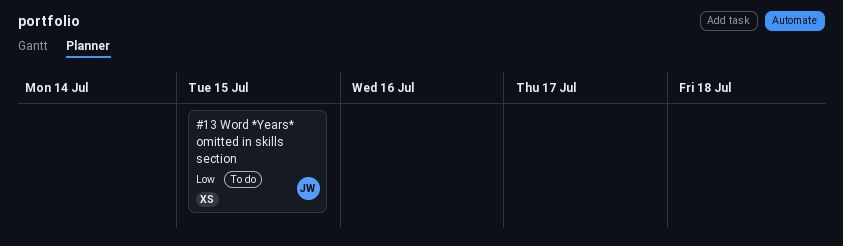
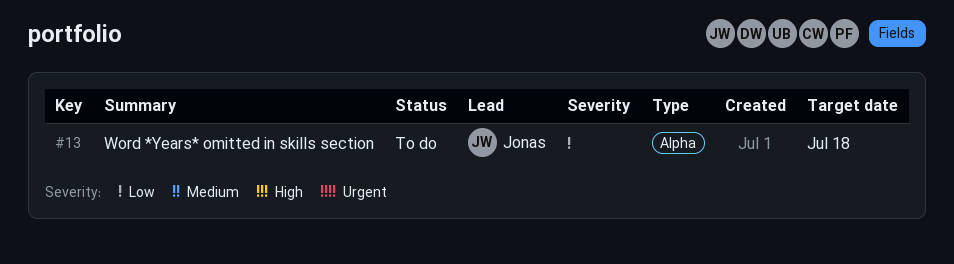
#13, due: Jul 15 -> Jul 18

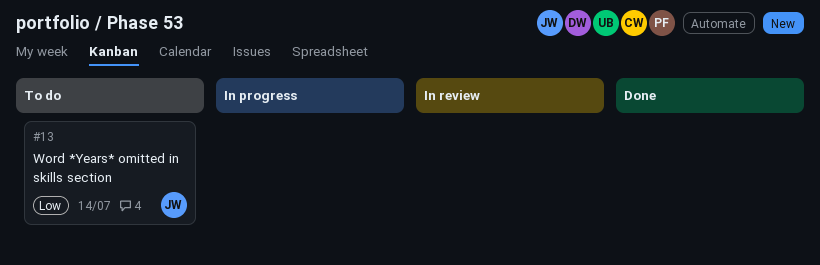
#13, due: Jul 18 -> Jul 14

